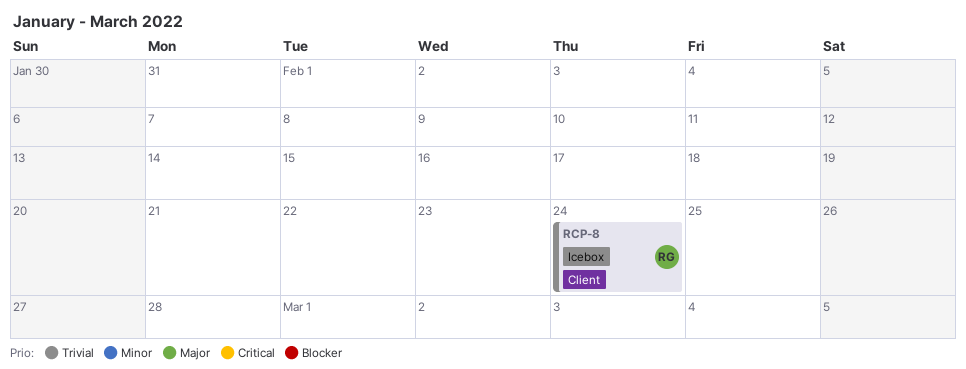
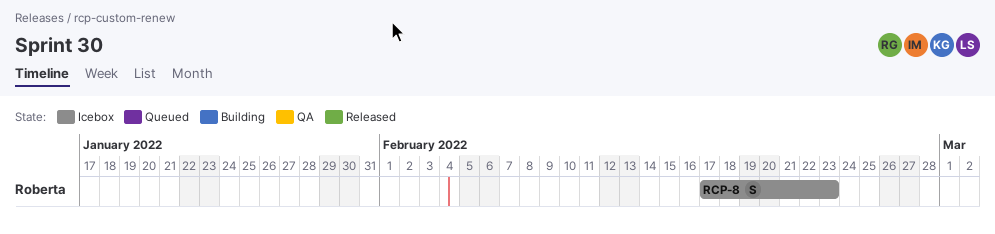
RCP-8, due: Feb 24 -> Feb 23

